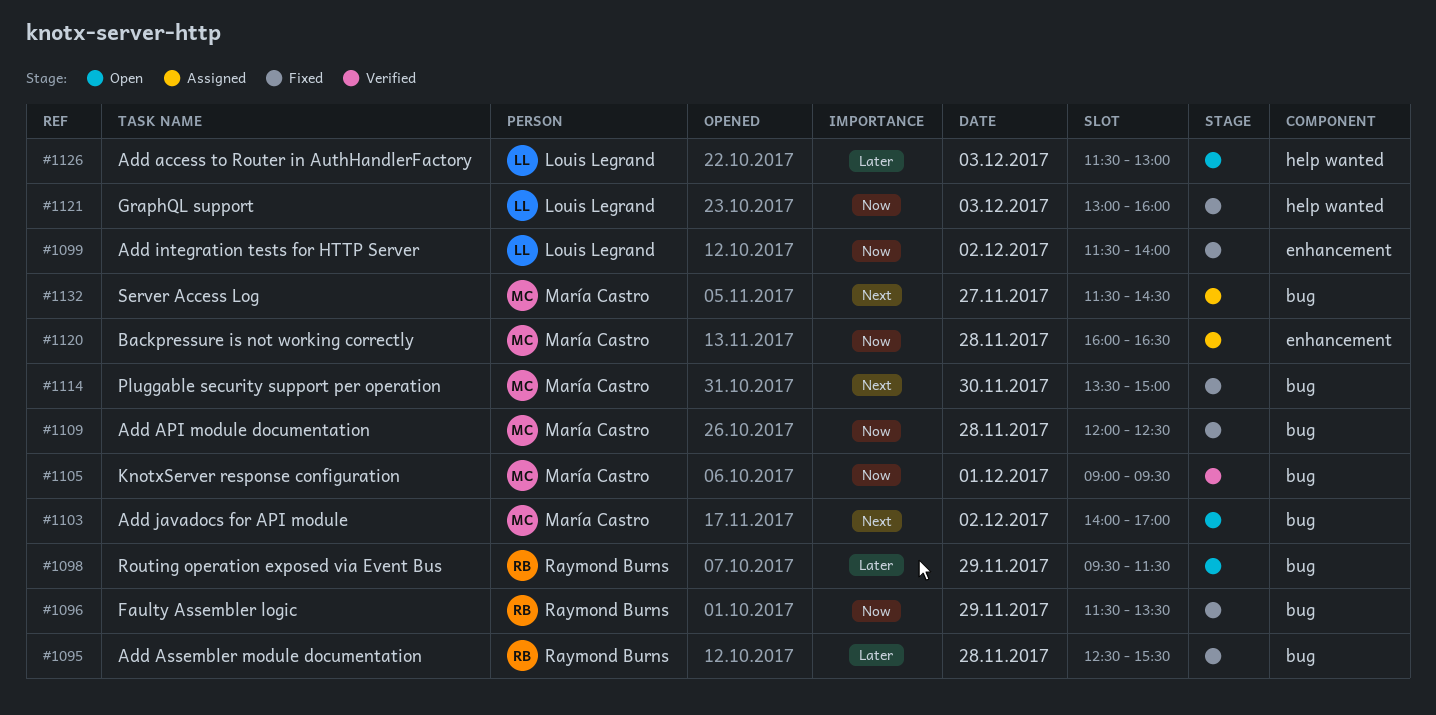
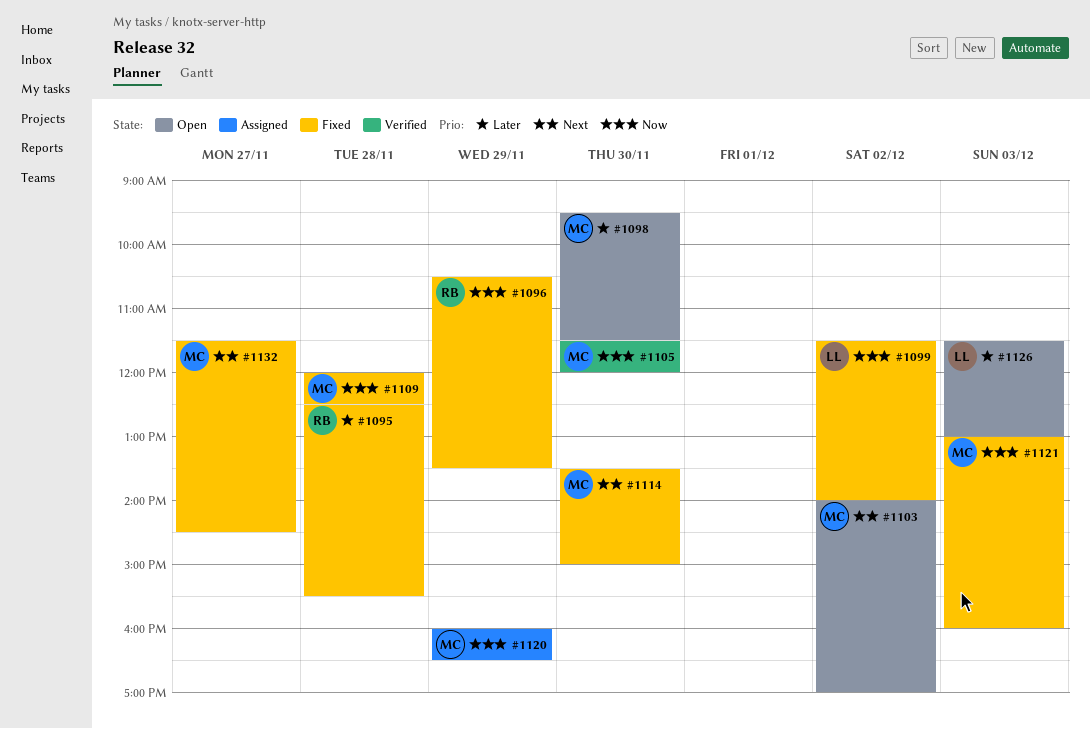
#1096, begins: 11:30 -> 10:30
#1098, owner: Raymond Burns -> María Castro
#1098, day: Nov 29 -> Nov 30
#1105, day: Dec 1 -> Nov 30
#1105, begins: 09:00 -> 11:30
#1105, ends: 09:30 -> 12:00
#1120, day: Nov 28 -> Nov 29
#1121, owner: Louis Legrand -> María Castro
#1132, status: Assigned -> Fixed

